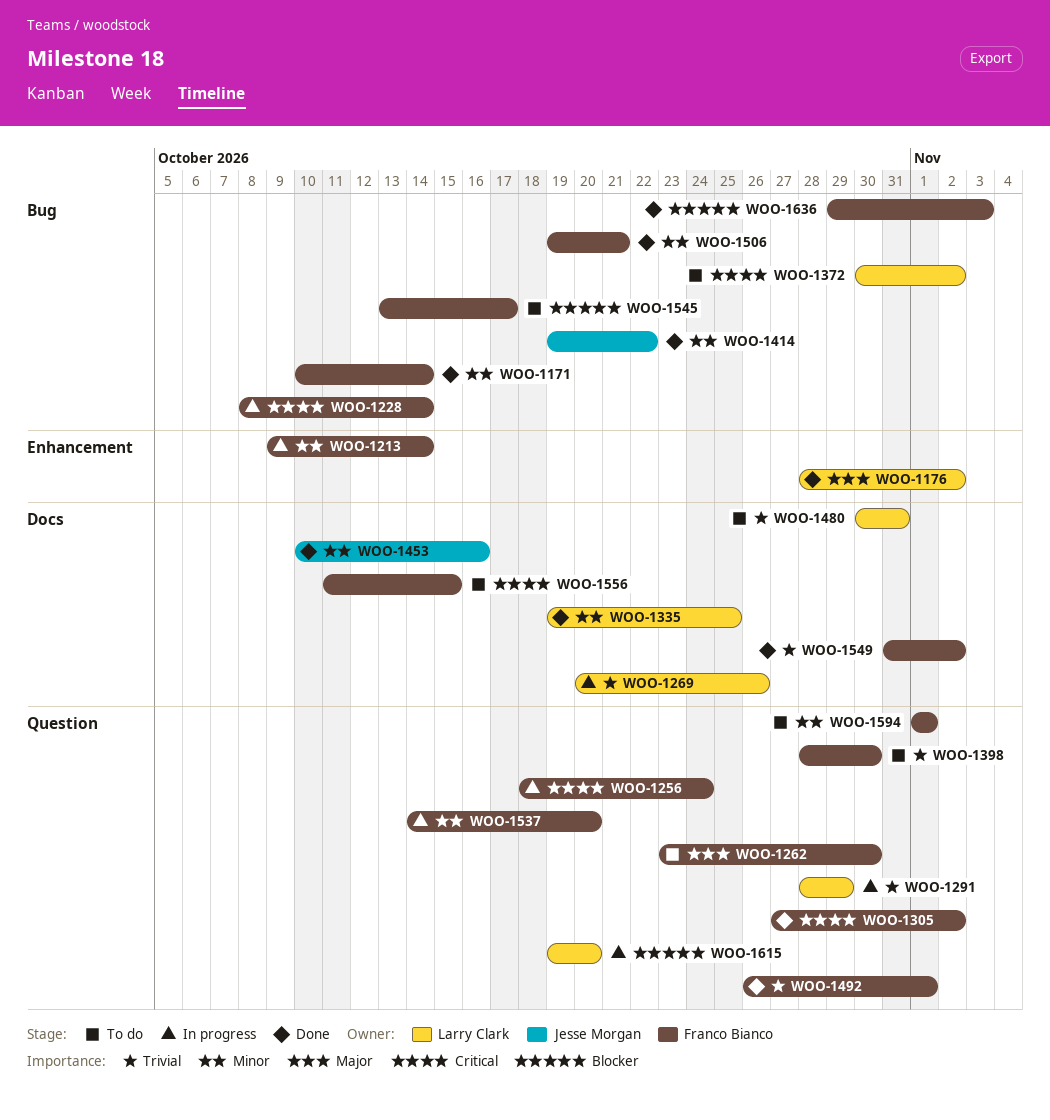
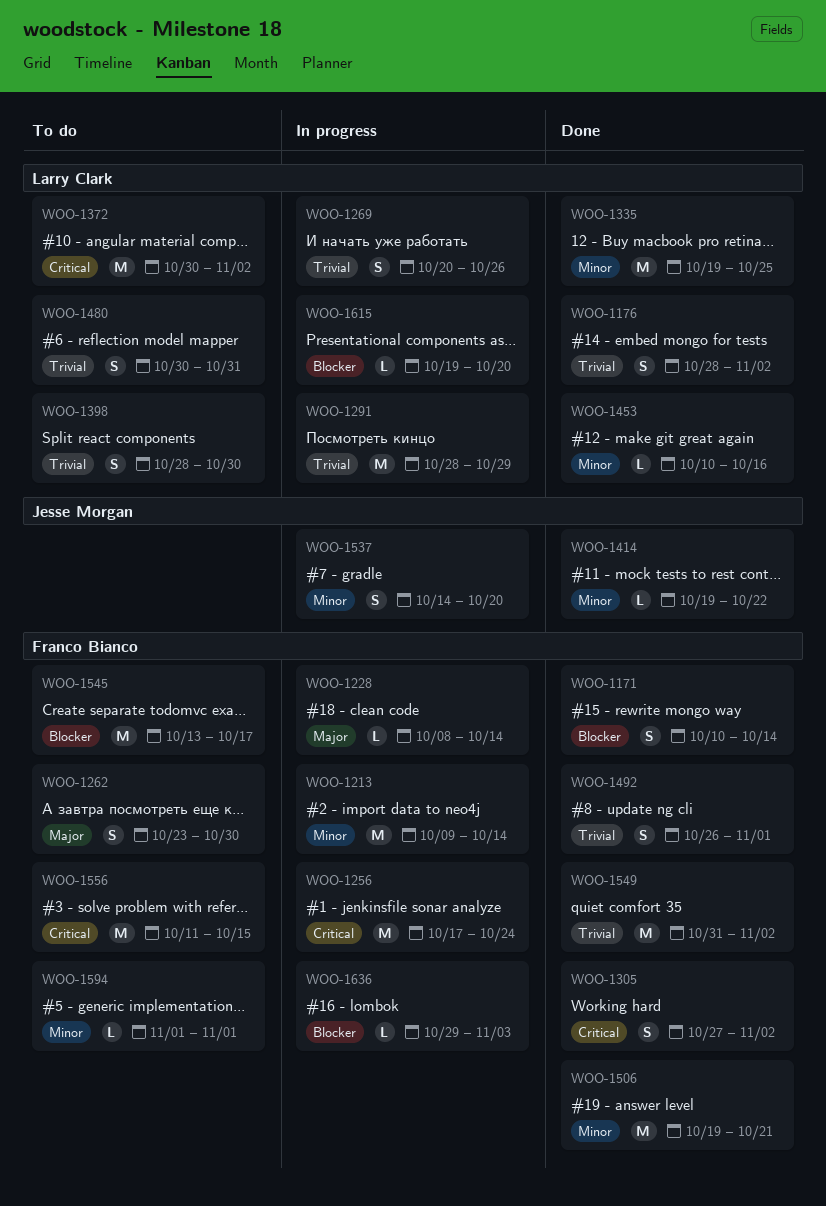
WOO-1171, priority: Minor -> Blocker
WOO-1176, priority: Major -> Trivial
WOO-1228, priority: Critical -> Major
WOO-1256, start: Oct 18 -> Oct 17
WOO-1398, owner: Franco Bianco -> Larry Clark
WOO-1453, owner: Jesse Morgan -> Larry Clark
WOO-1537, owner: Franco Bianco -> Jesse Morgan
WOO-1636, status: Done -> In progress

